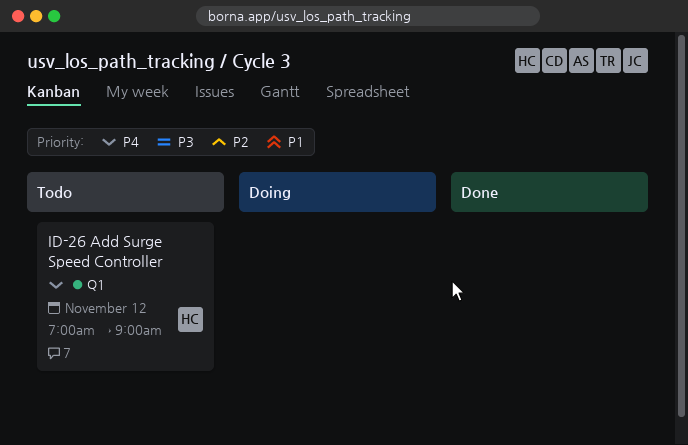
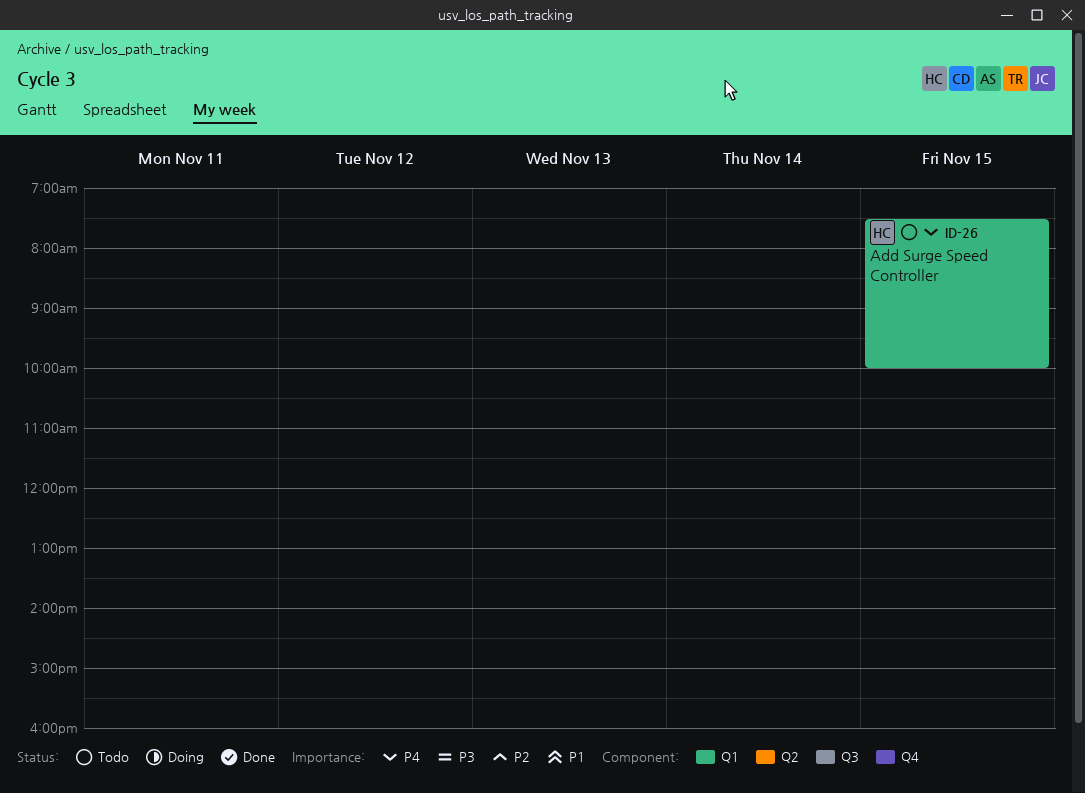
ID-26, day: Nov 12 -> Nov 15
ID-26, begins: 07:00 -> 07:30
ID-26, ends: 09:00 -> 10:00

